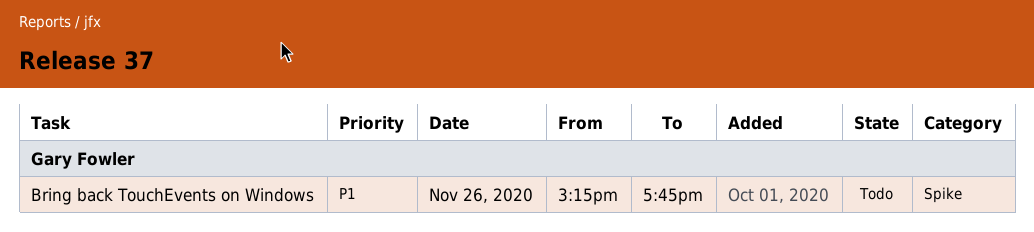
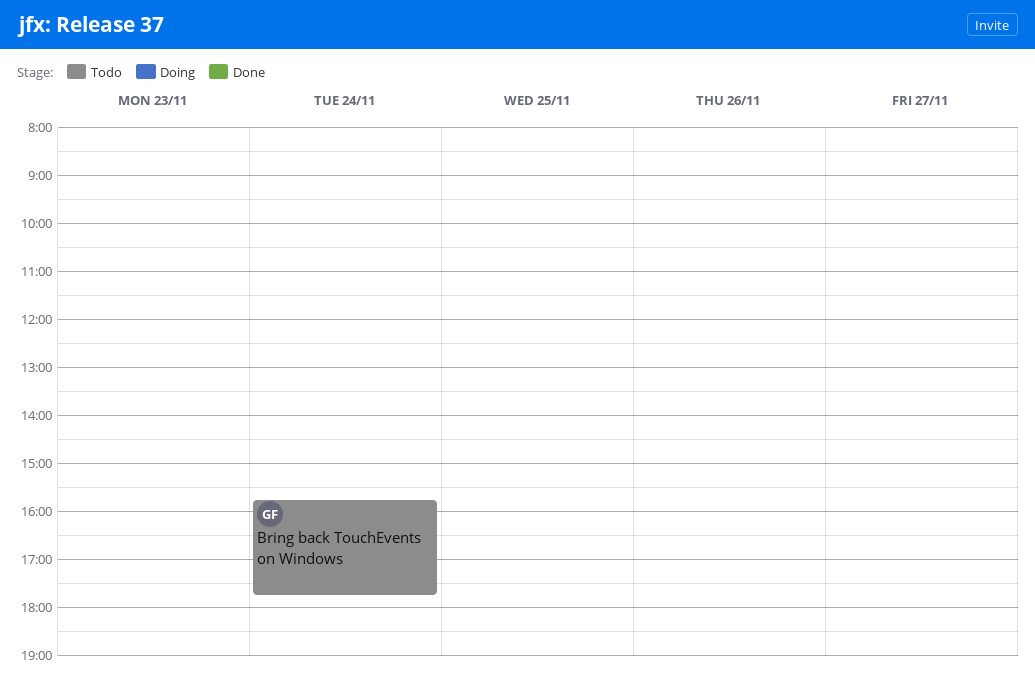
Bring back TouchEvents on Windows, day: Nov 26 -> Nov 24
Bring back TouchEvents on Windows, begins: 15:15 -> 15:45

